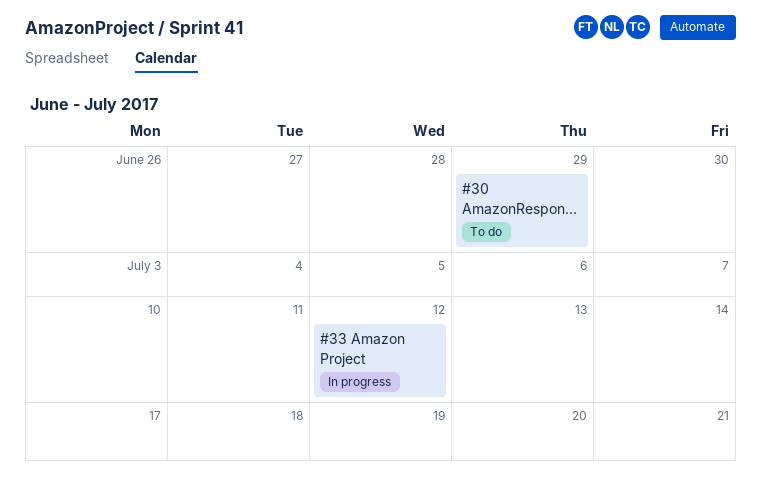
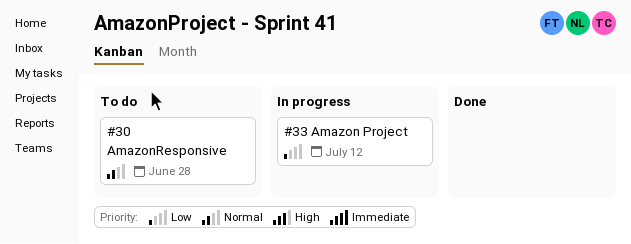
#30, due: Jun 29 -> Jun 28

